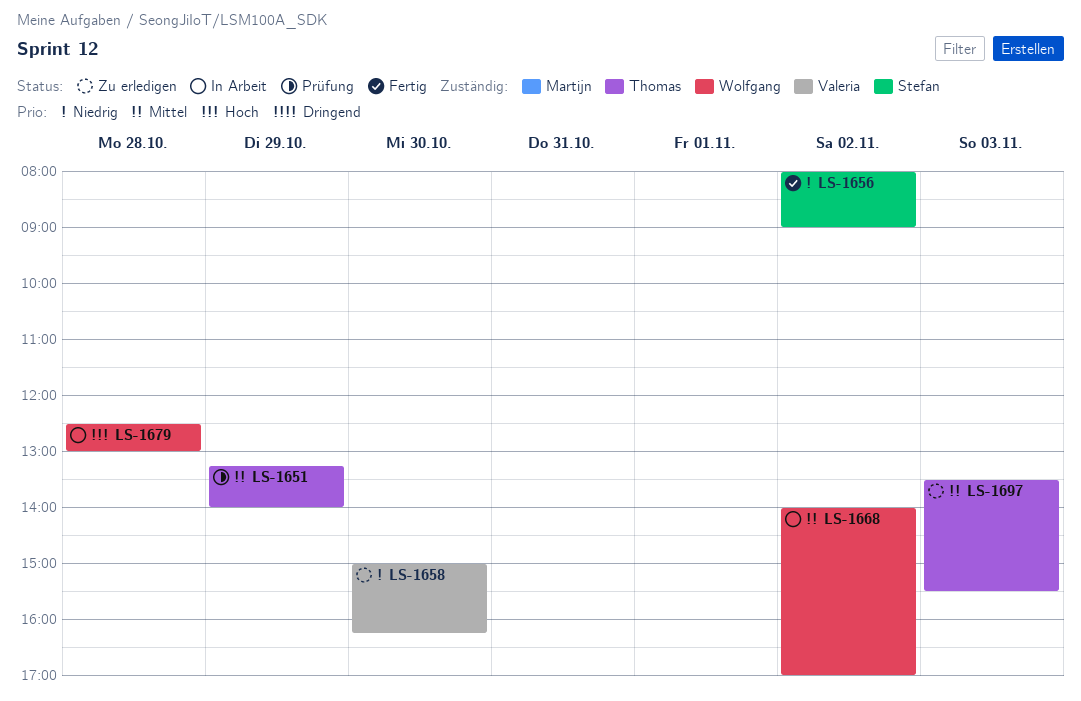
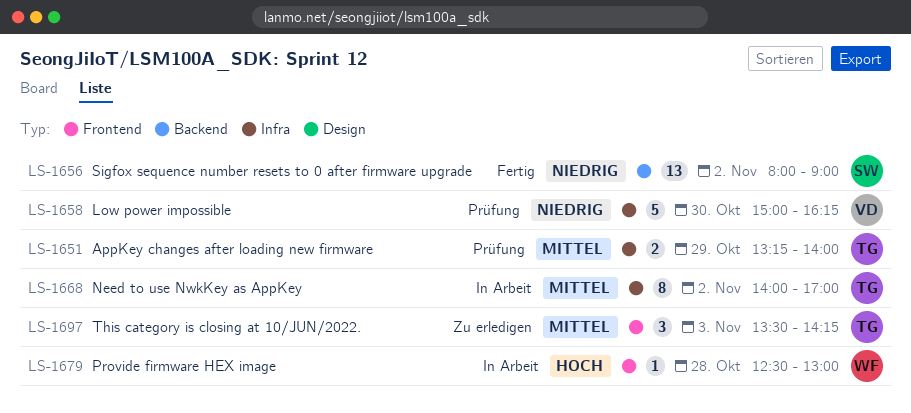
LS-1658, status: Zu erledigen -> Prüfung
LS-1668, owner: Wolfgang -> Thomas
LS-1697, ends: 15:30 -> 14:15

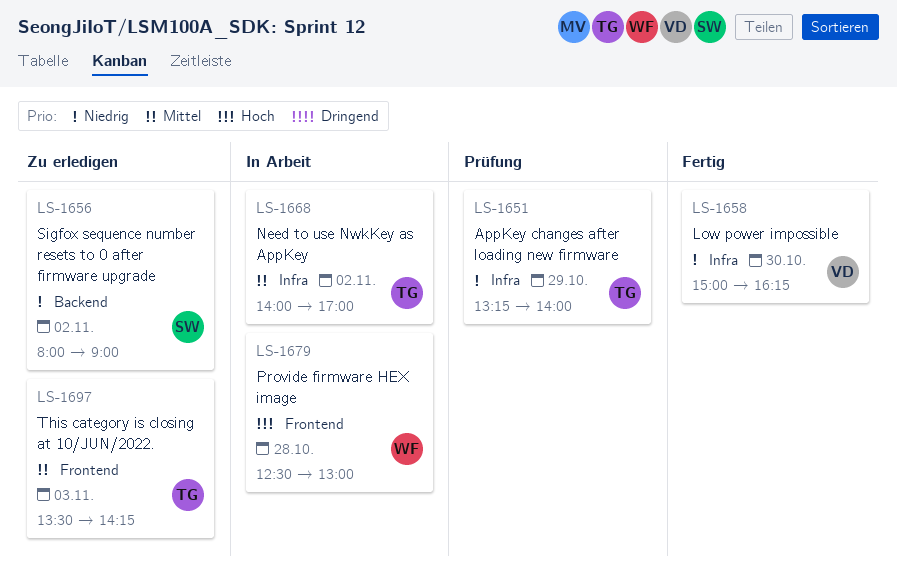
LS-1651, priority: Mittel -> Niedrig
LS-1656, status: Fertig -> Zu erledigen
LS-1658, status: Prüfung -> Fertig

